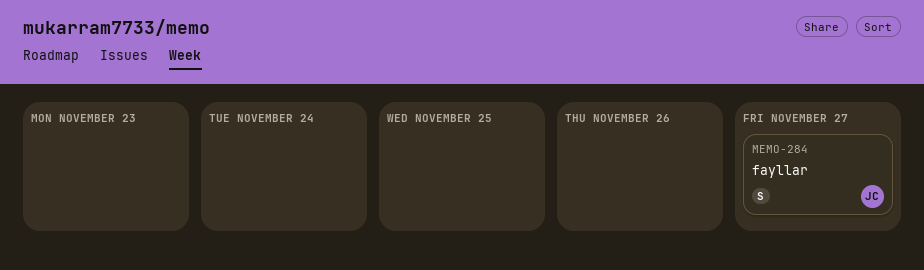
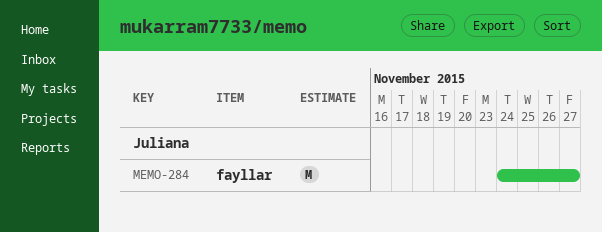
MEMO-284, estimate: S -> M

